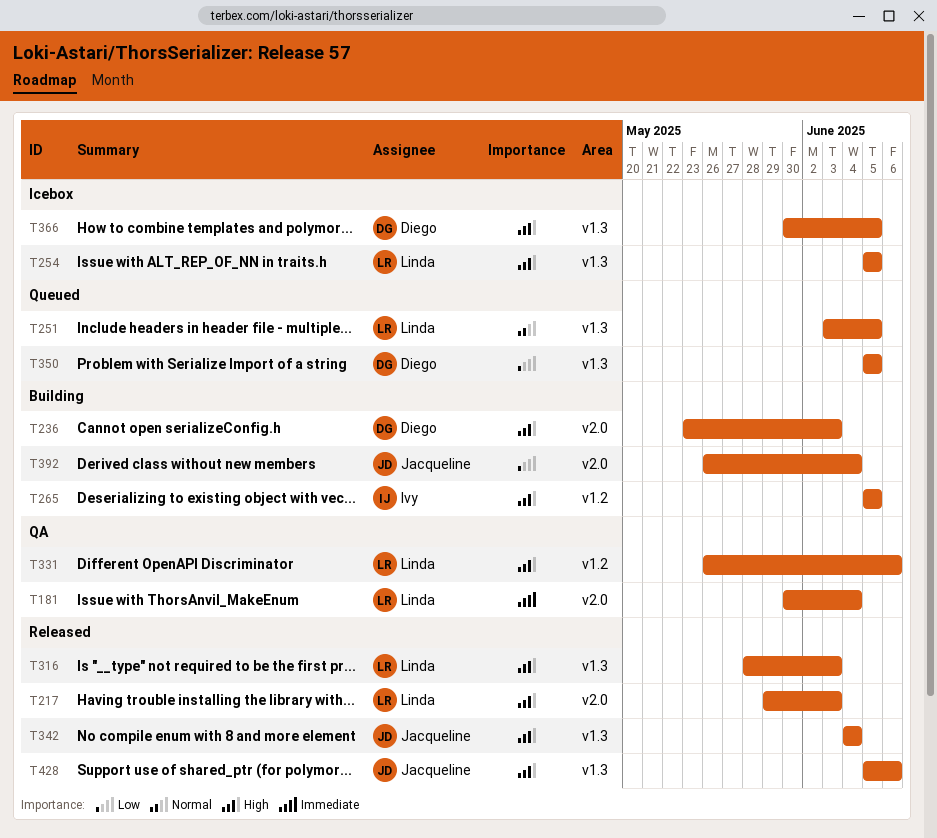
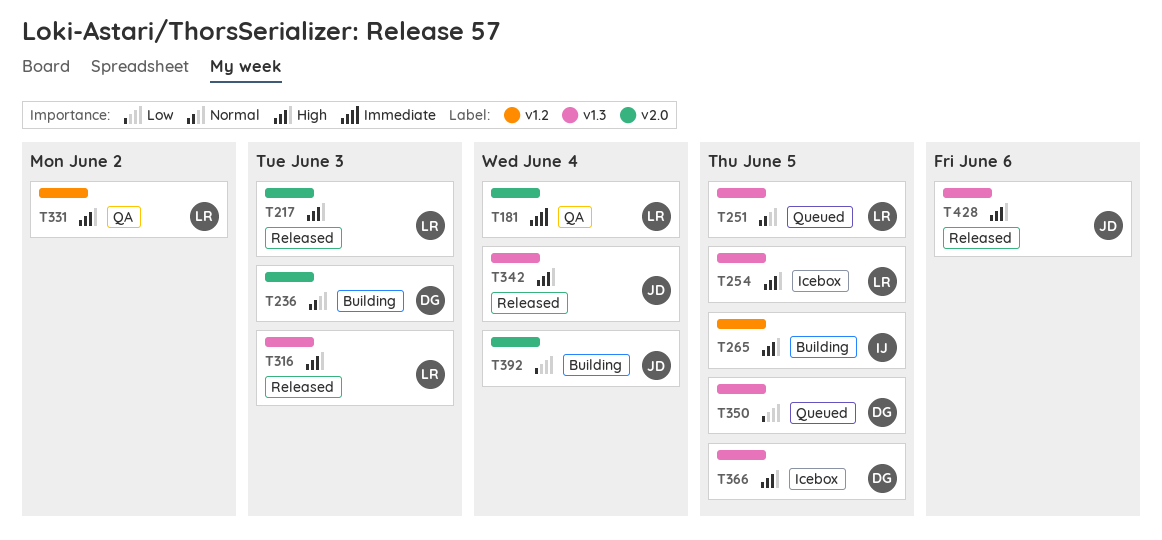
T236, priority: High -> Normal
T331, due: Jun 6 -> Jun 2

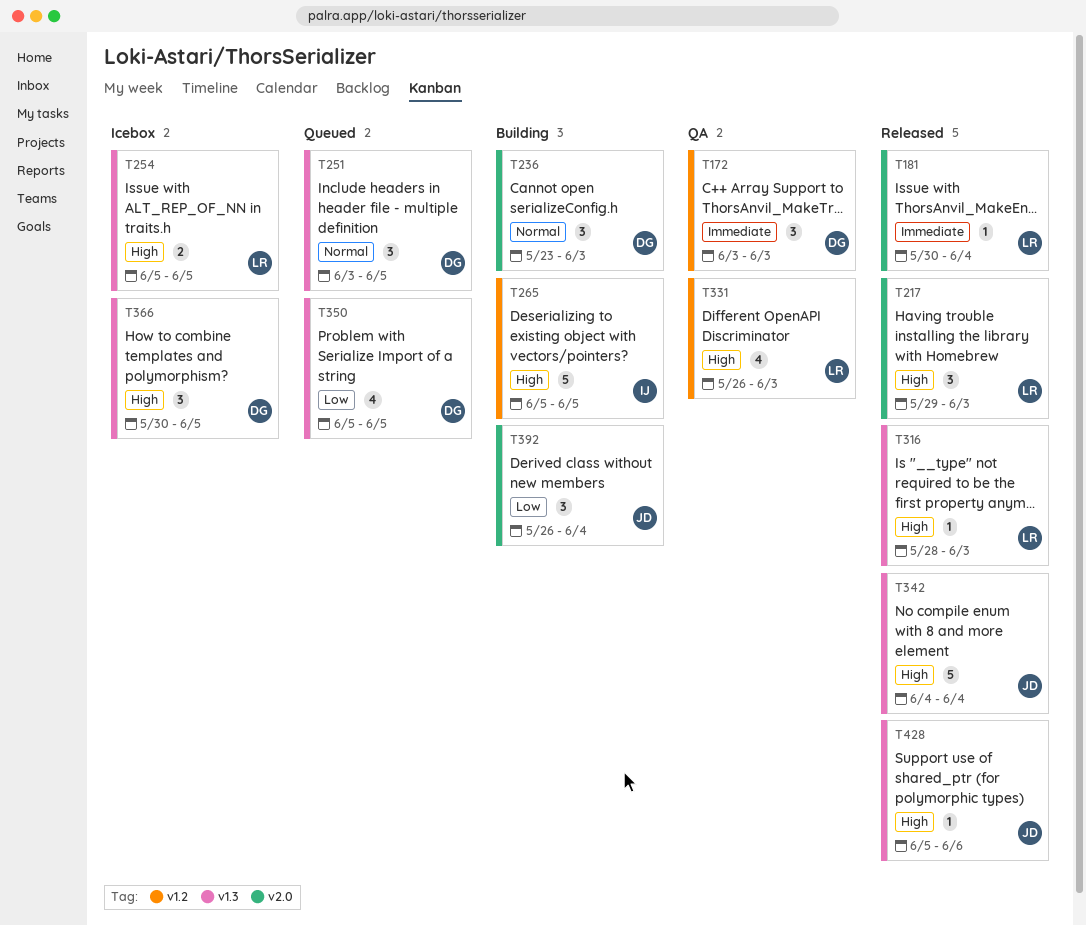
T172: none -> present
T181, status: QA -> Released
T251, owner: LR -> DG
T331, due: Jun 2 -> Jun 3

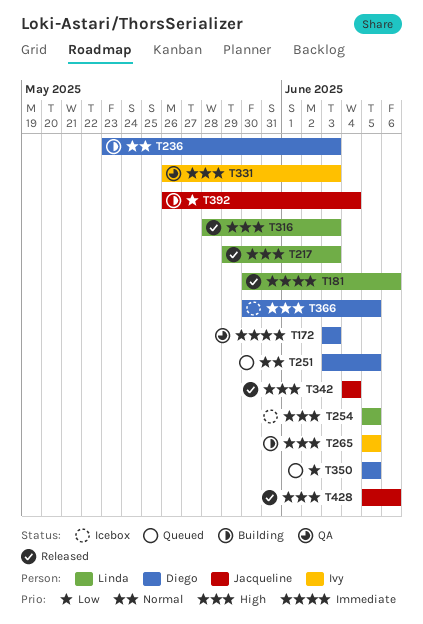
T181, due: Jun 4 -> Jun 6
T331, owner: Linda -> Ivy

